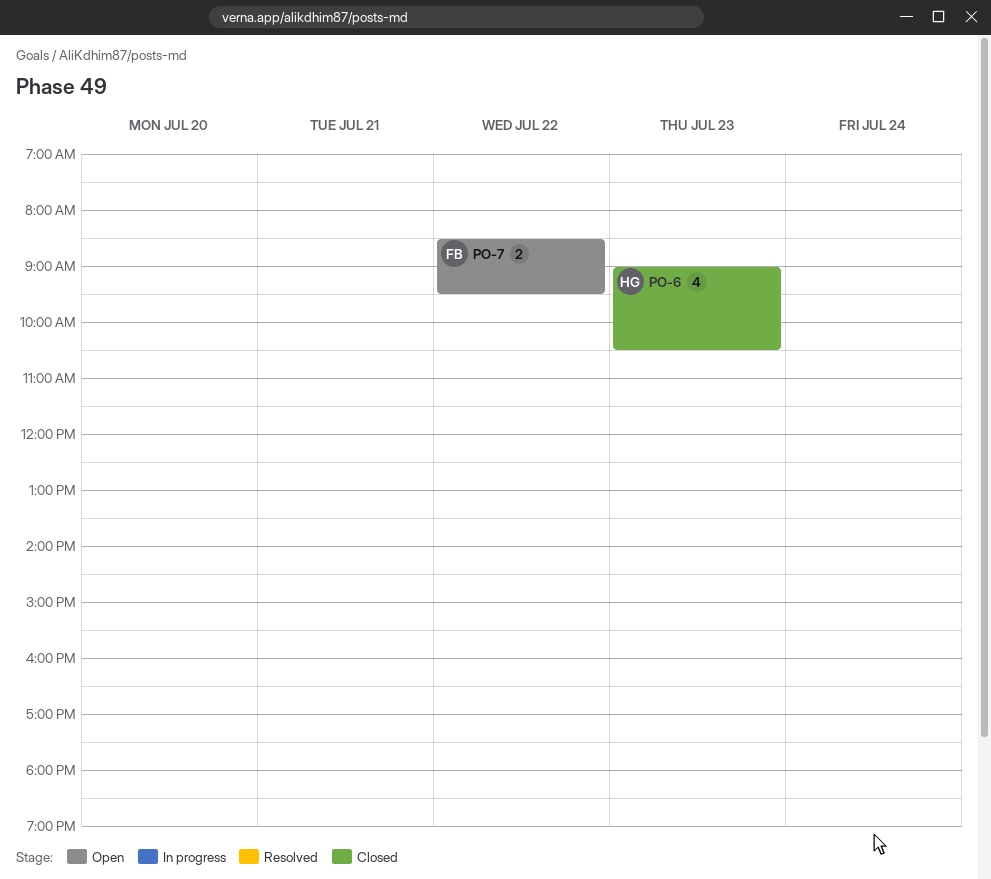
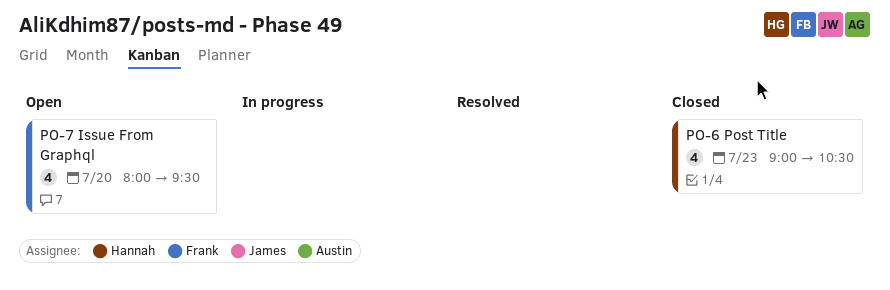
PO-7, estimate: 2 -> 4
PO-7, day: Jul 22 -> Jul 20
PO-7, begins: 08:30 -> 08:00

